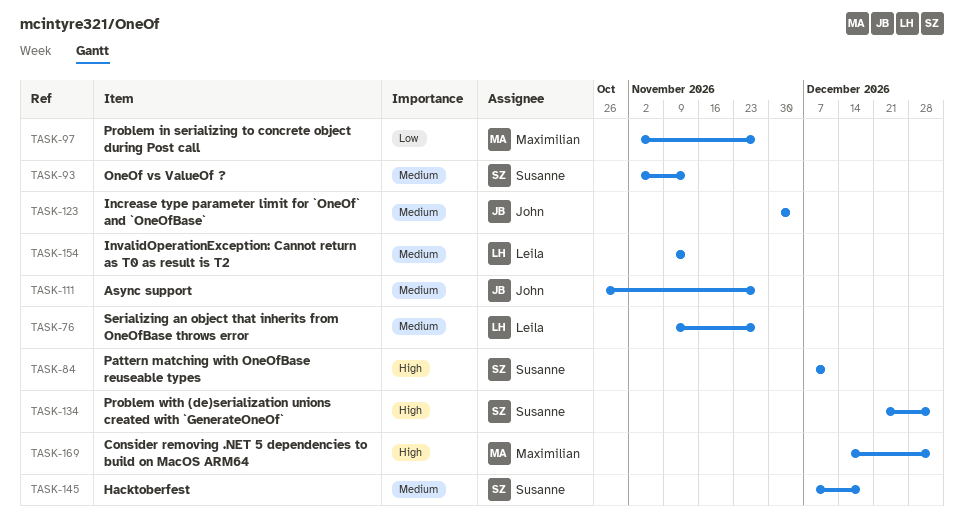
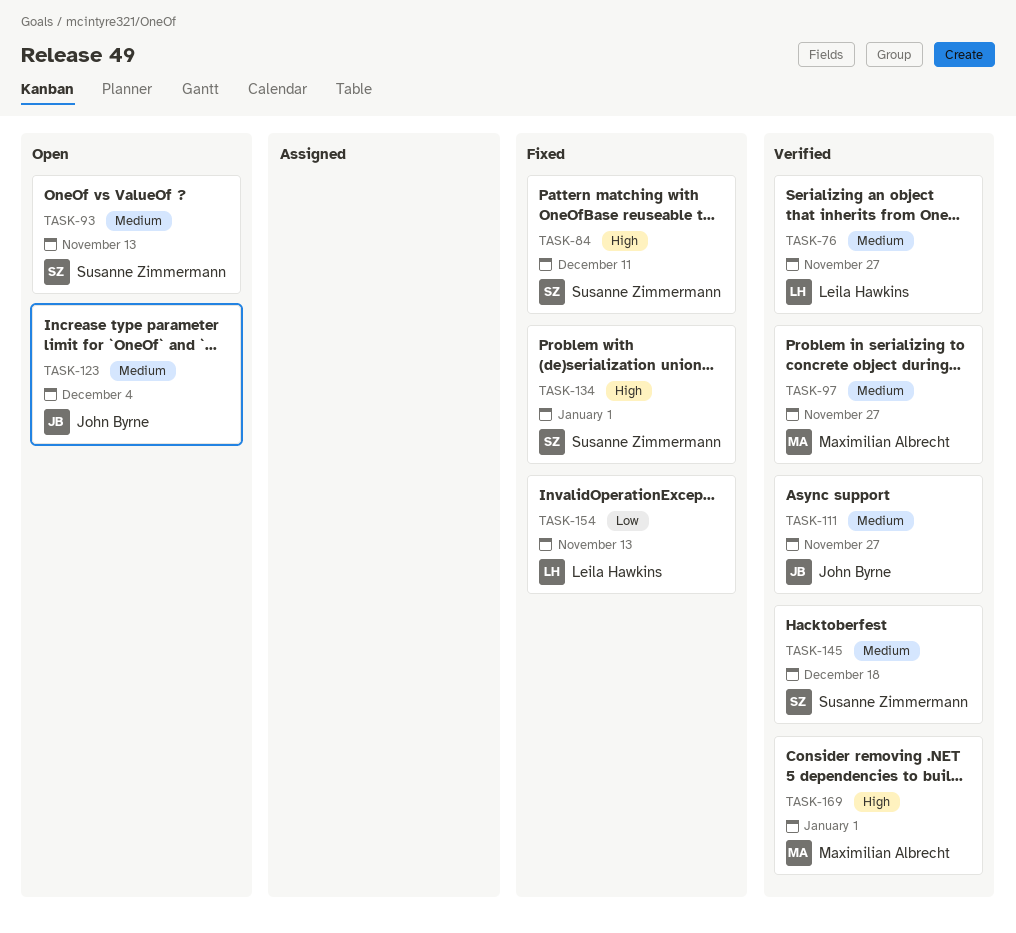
TASK-97, priority: Low -> Medium
TASK-154, priority: Medium -> Low

